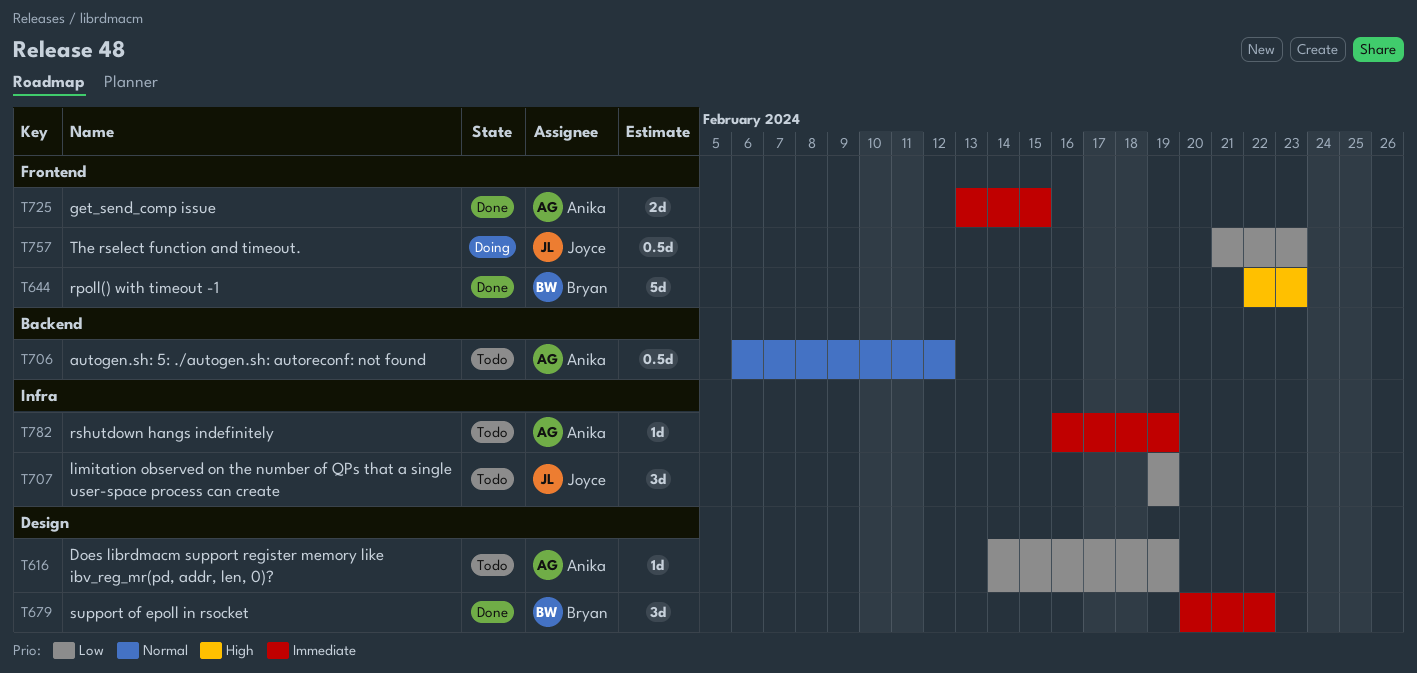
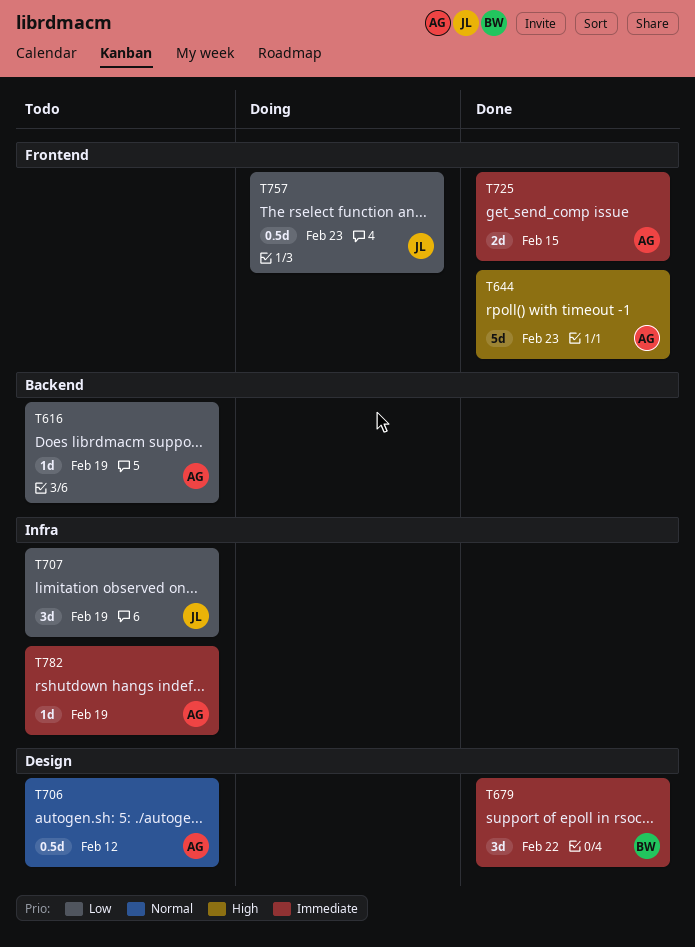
T616, label: Design -> Backend
T644, owner: Bryan -> Anika
T706, label: Backend -> Design

